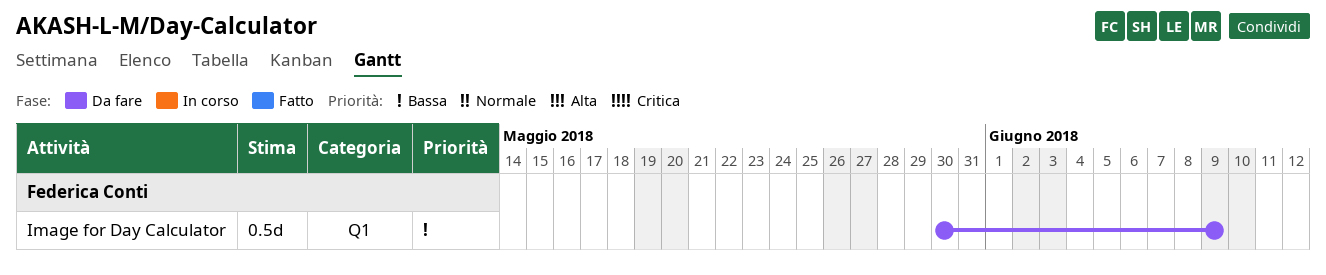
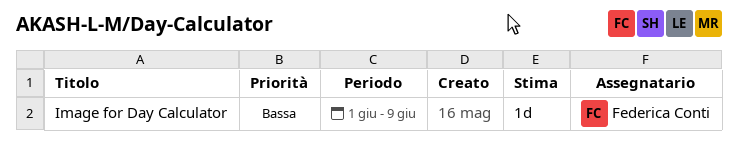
Image for Day Calculator, estimate: 0.5d -> 1d
Image for Day Calculator, start: May 30 -> Jun 1

